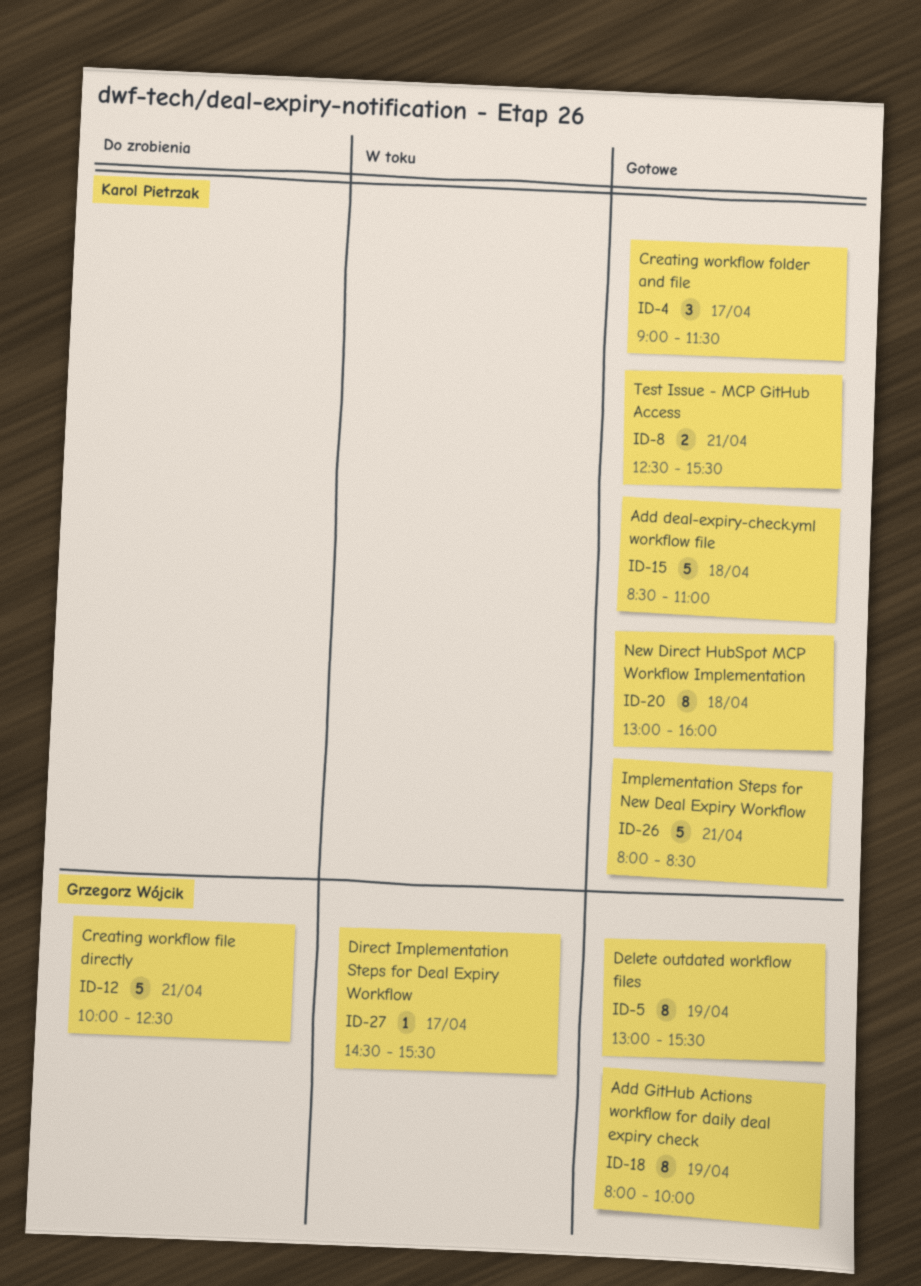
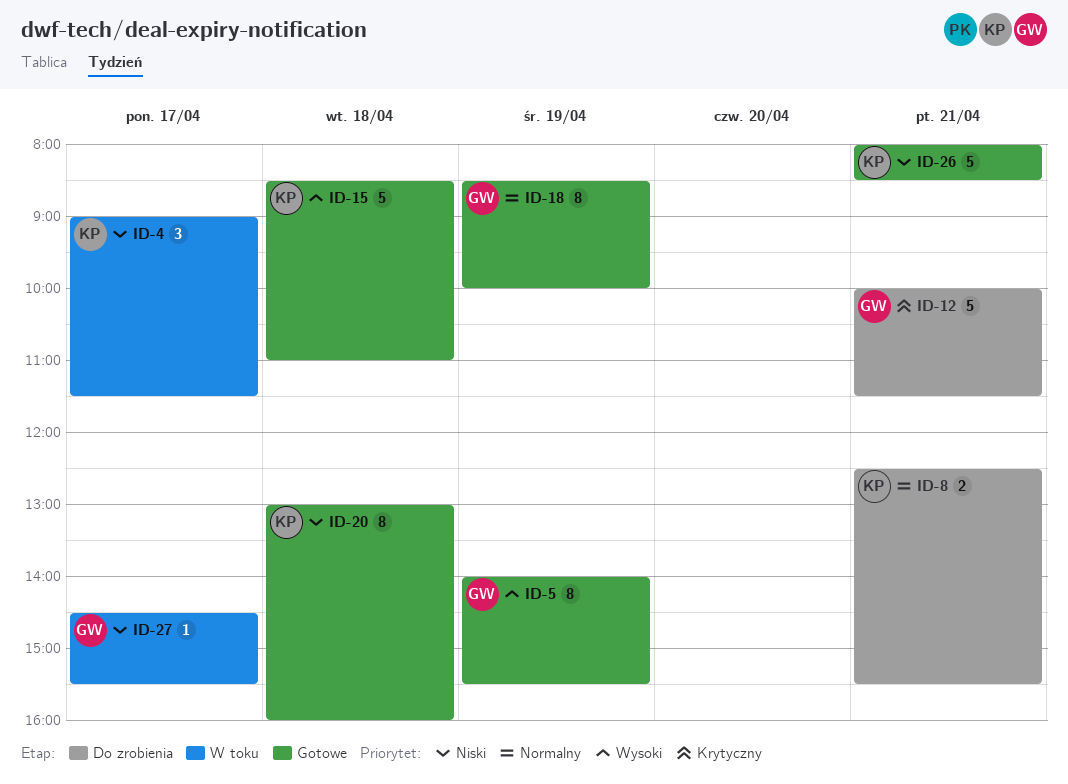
ID-4, status: Gotowe -> W toku
ID-5, begins: 13:00 -> 14:00
ID-8, status: Gotowe -> Do zrobienia
ID-12, ends: 12:30 -> 11:30
ID-18, begins: 08:00 -> 08:30

